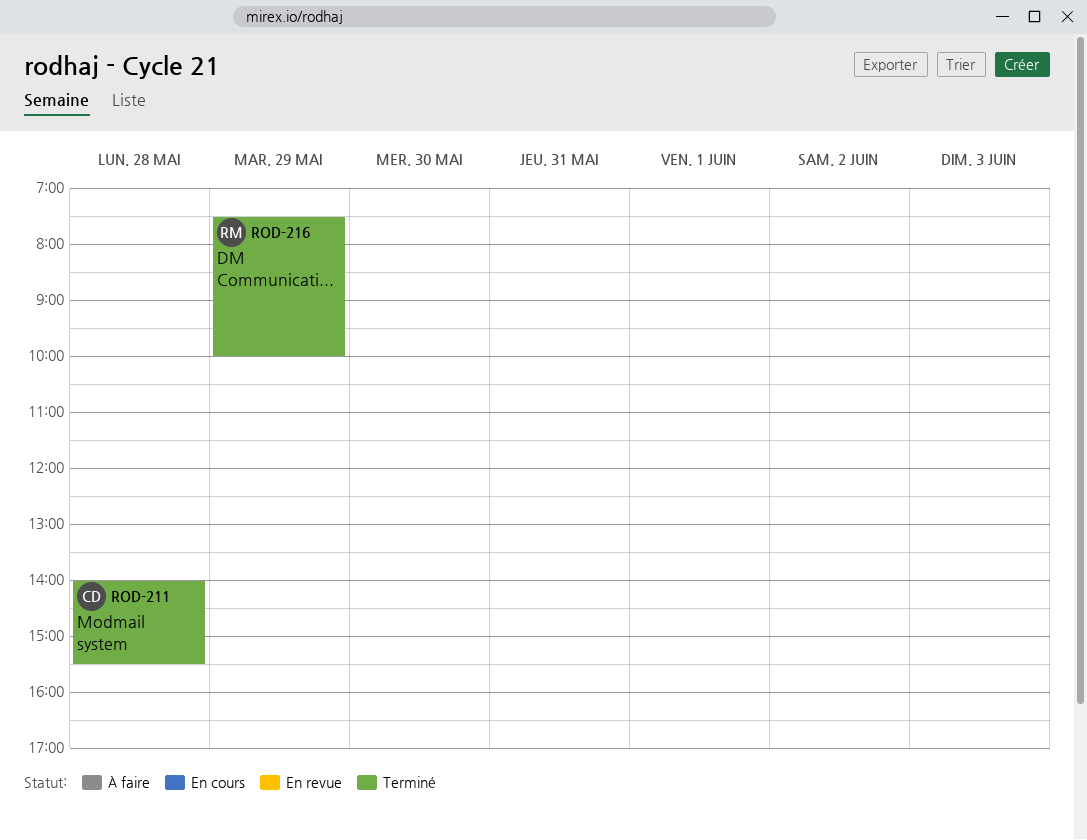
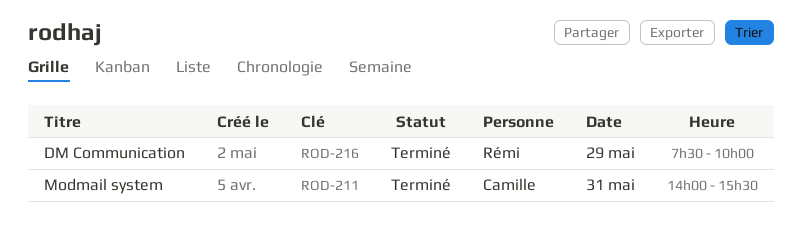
ROD-211, day: May 28 -> May 31

